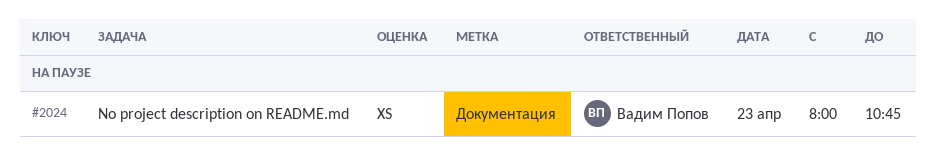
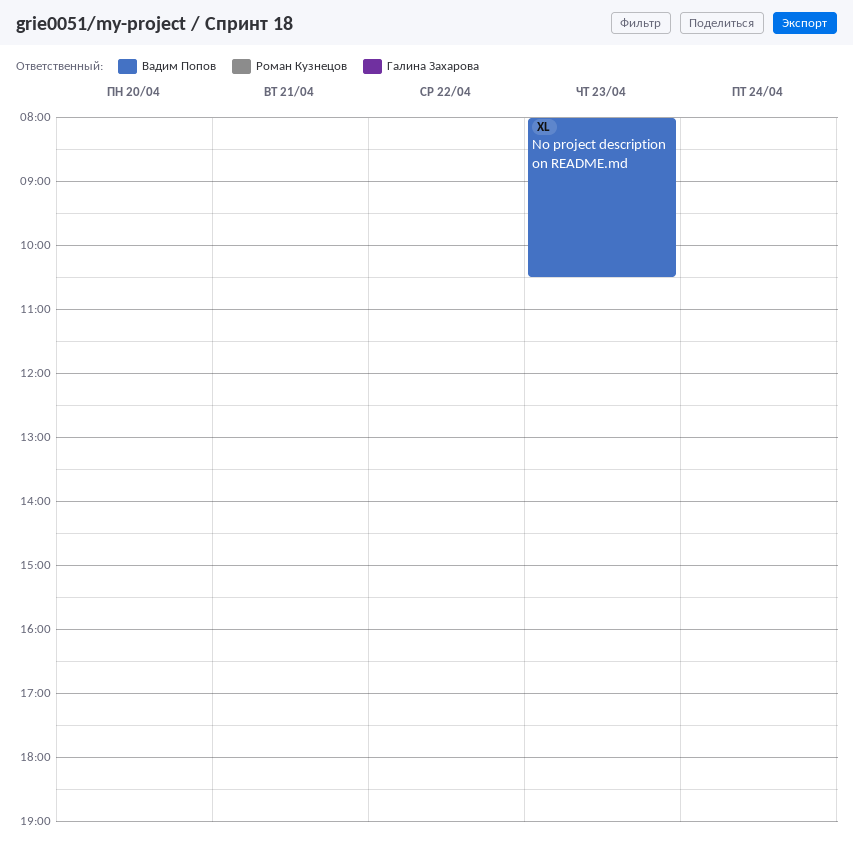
No project description on README.md, estimate: XS -> XL
No project description on README.md, ends: 10:45 -> 10:30

